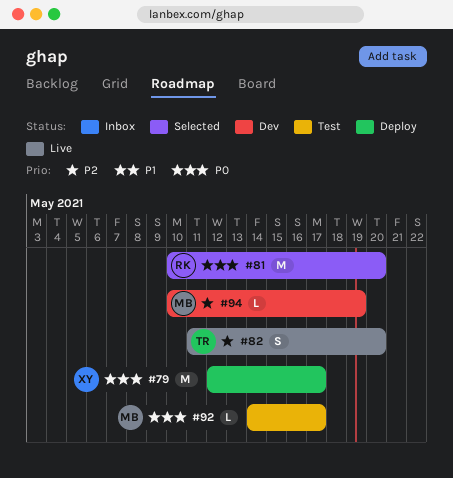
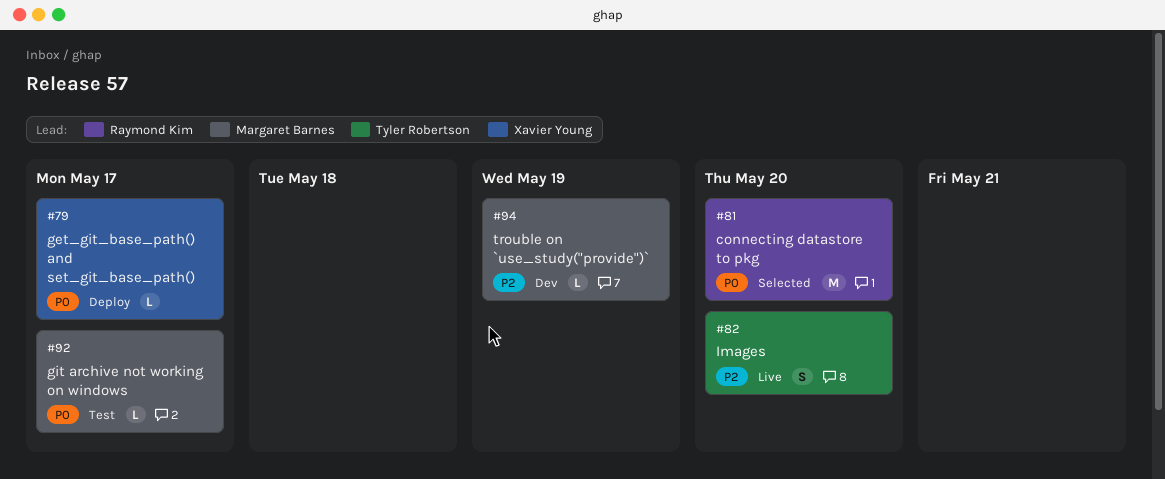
#79, estimate: M -> L

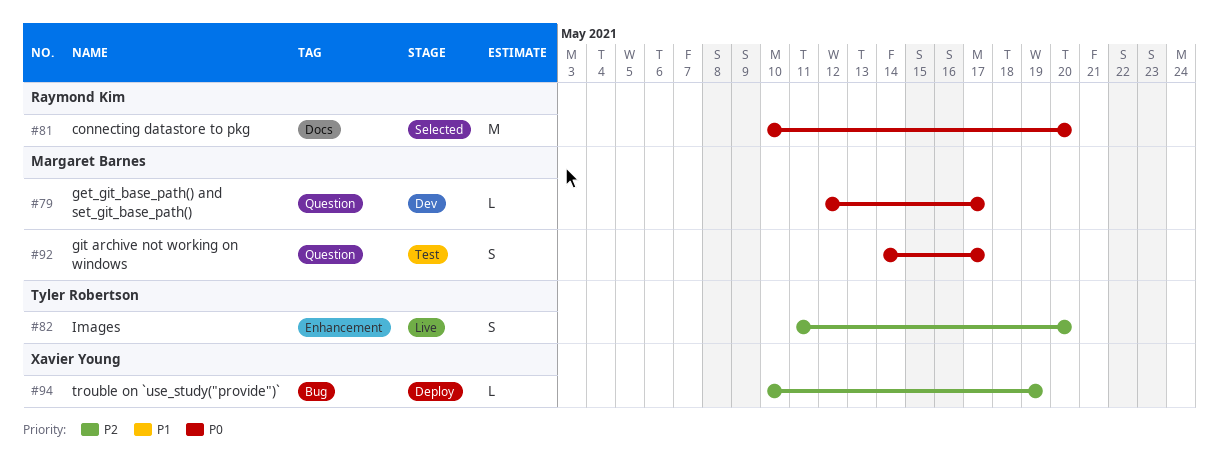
#79, status: Deploy -> Dev
#79, owner: Xavier Young -> Margaret Barnes
#92, estimate: L -> S
#94, status: Dev -> Deploy
#94, owner: Margaret Barnes -> Xavier Young

